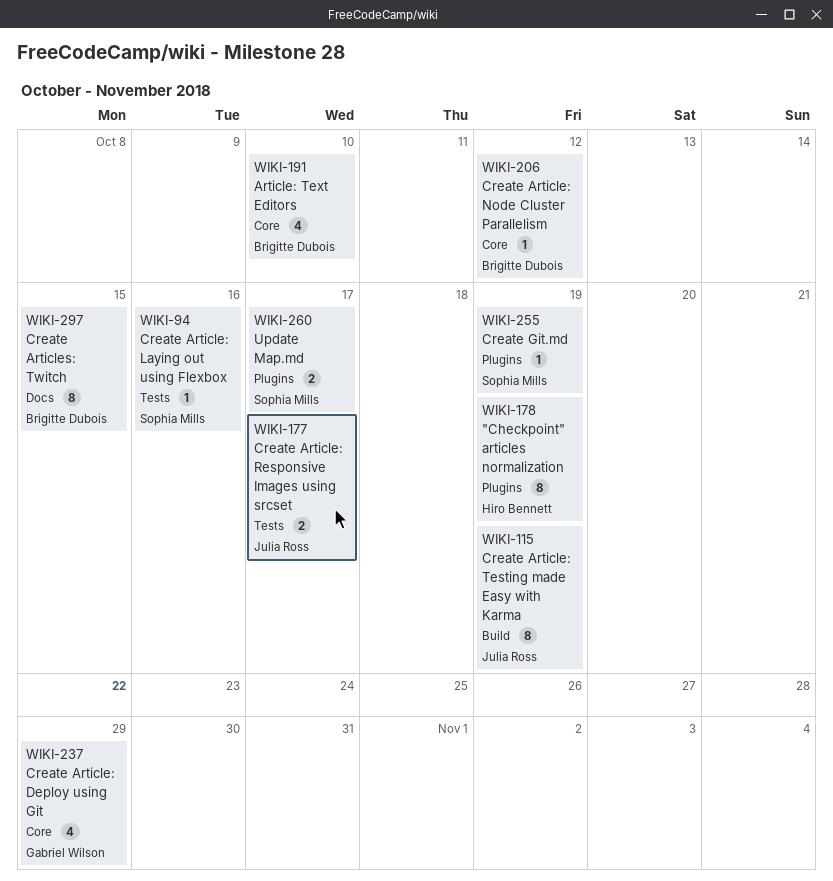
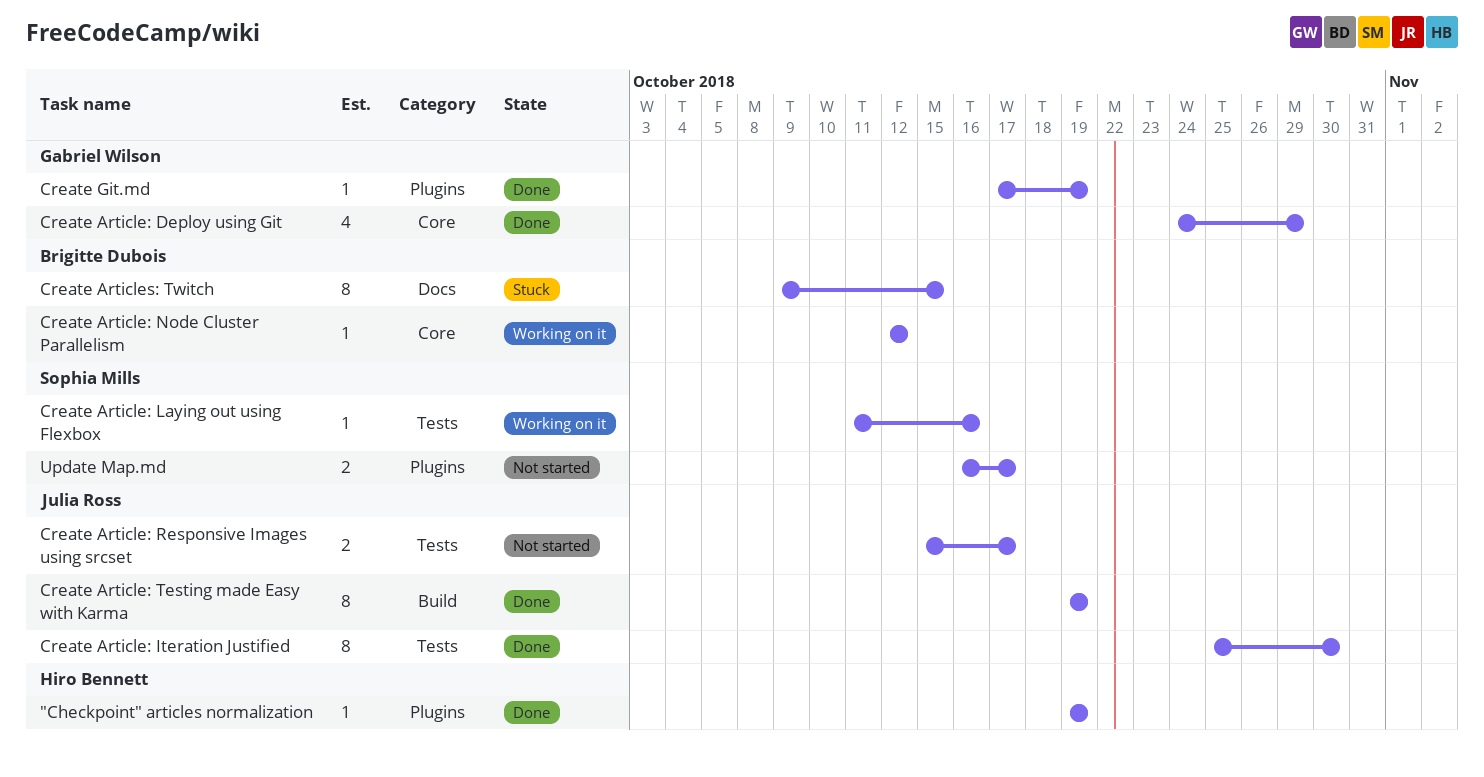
"Checkpoint" articles normalization, estimate: 8 -> 1
Article: Text Editors: present -> none
Create Article: Iteration Justified: none -> present
Create Git.md, owner: Sophia Mills -> Gabriel Wilson

